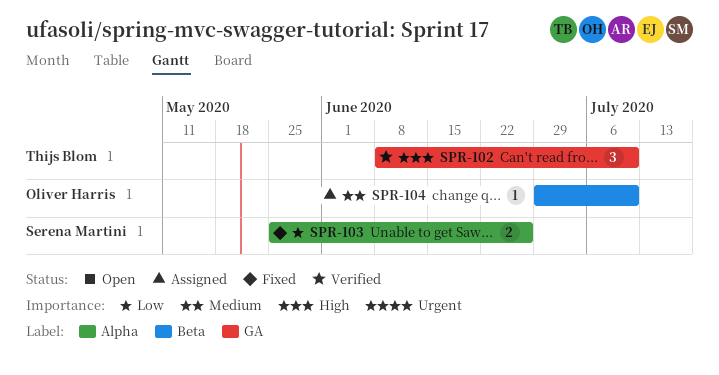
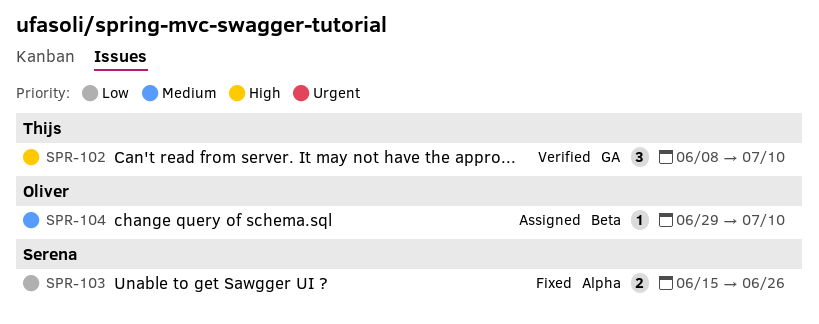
SPR-103, start: May 25 -> Jun 15

